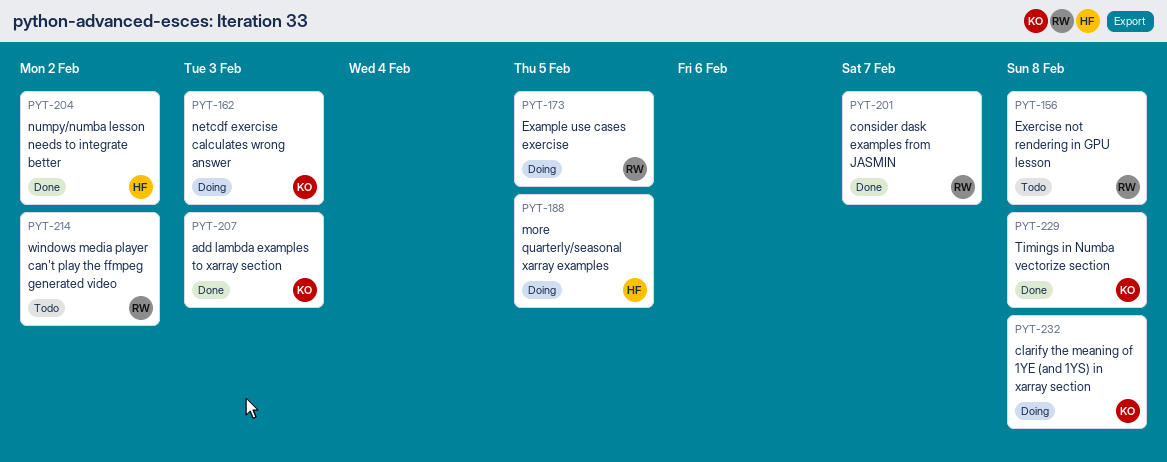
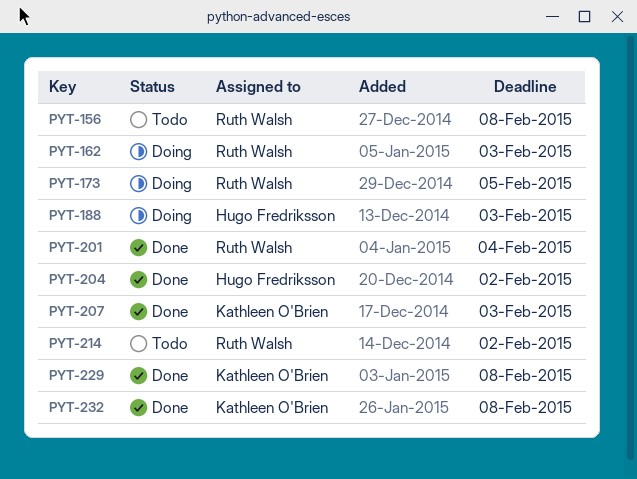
PYT-162, owner: Kathleen O'Brien -> Ruth Walsh
PYT-188, due: Feb 5 -> Feb 3
PYT-201, due: Feb 7 -> Feb 4
PYT-232, status: Doing -> Done

